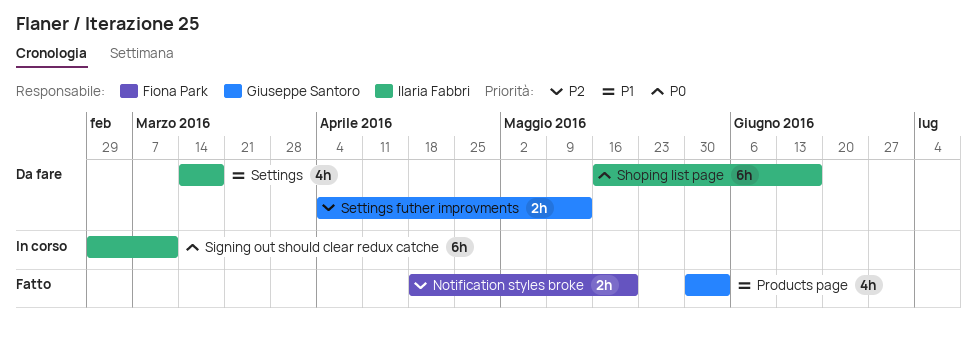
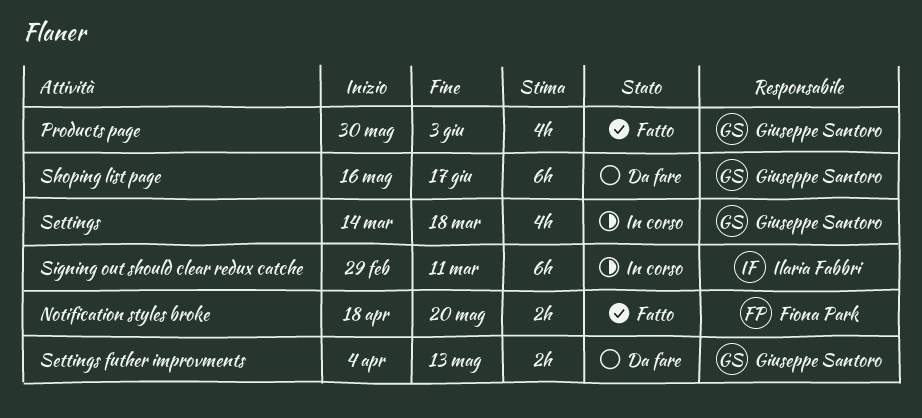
Settings, status: Da fare -> In corso
Settings, owner: Ilaria Fabbri -> Giuseppe Santoro
Shoping list page, owner: Ilaria Fabbri -> Giuseppe Santoro

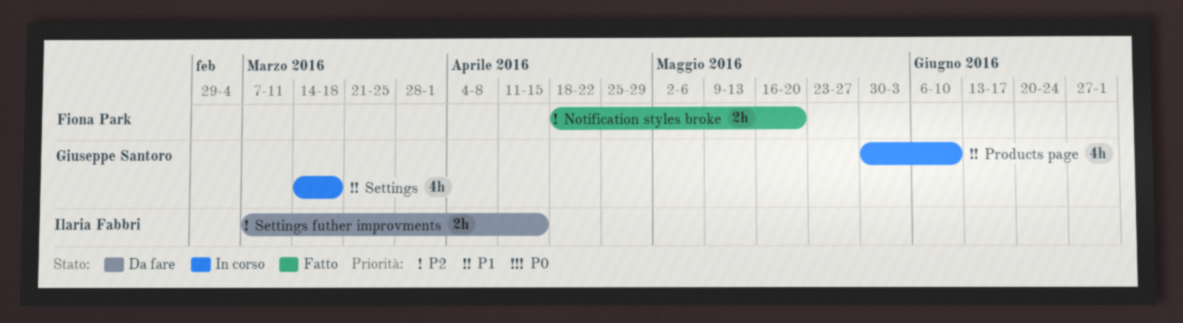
Products page, status: Fatto -> In corso
Products page, due: Jun 3 -> Jun 10
Settings futher improvments, owner: Giuseppe Santoro -> Ilaria Fabbri
Settings futher improvments, start: Apr 4 -> Mar 7
Settings futher improvments, due: May 13 -> Apr 15
Shoping list page: present -> none
Signing out should clear redux catche: present -> none

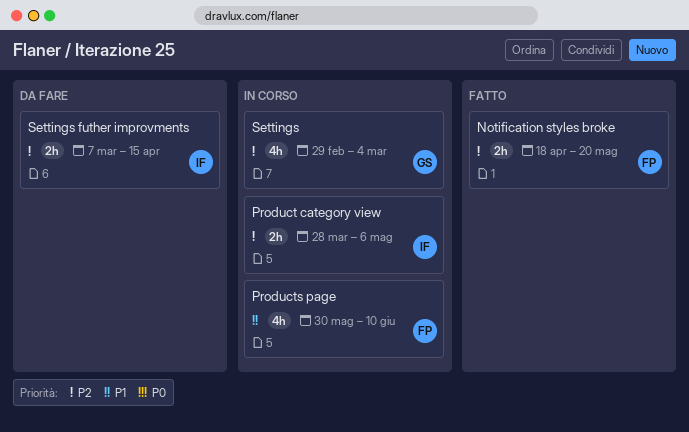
Product category view: none -> present
Products page, owner: Giuseppe Santoro -> Fiona Park
Settings, priority: P1 -> P2
Settings, start: Mar 14 -> Feb 29
Settings, due: Mar 18 -> Mar 4

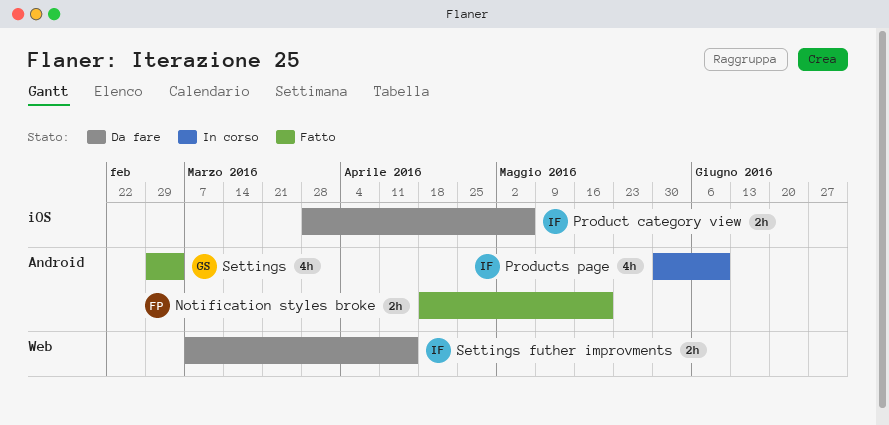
Product category view, status: In corso -> Da fare
Products page, owner: FP -> IF
Settings, status: In corso -> Fatto

